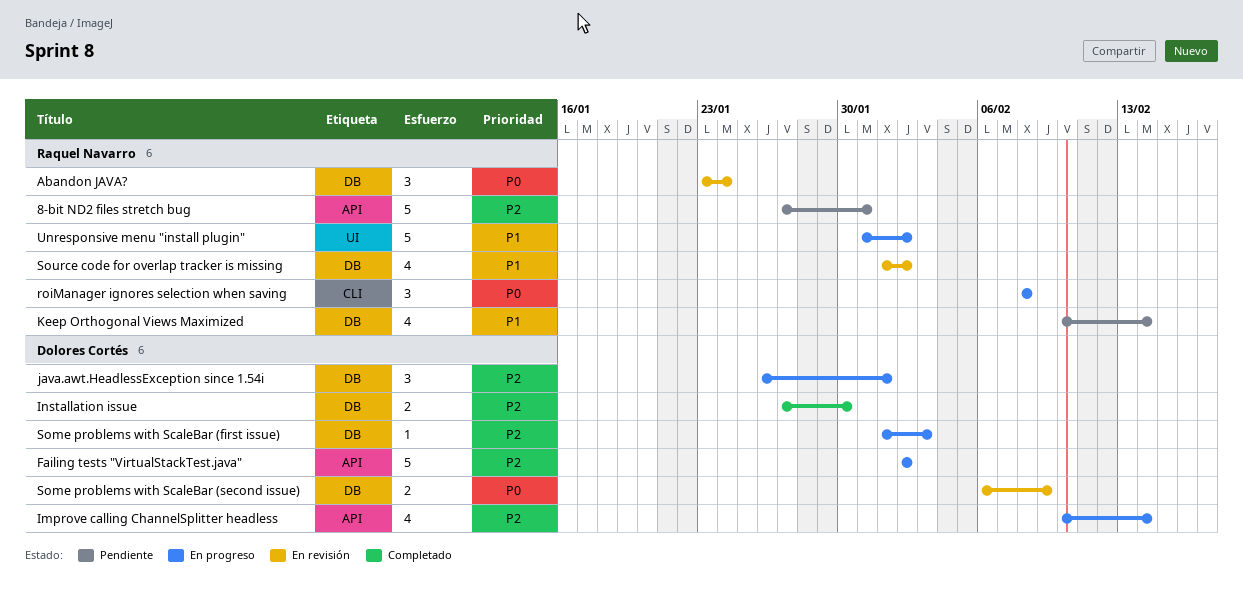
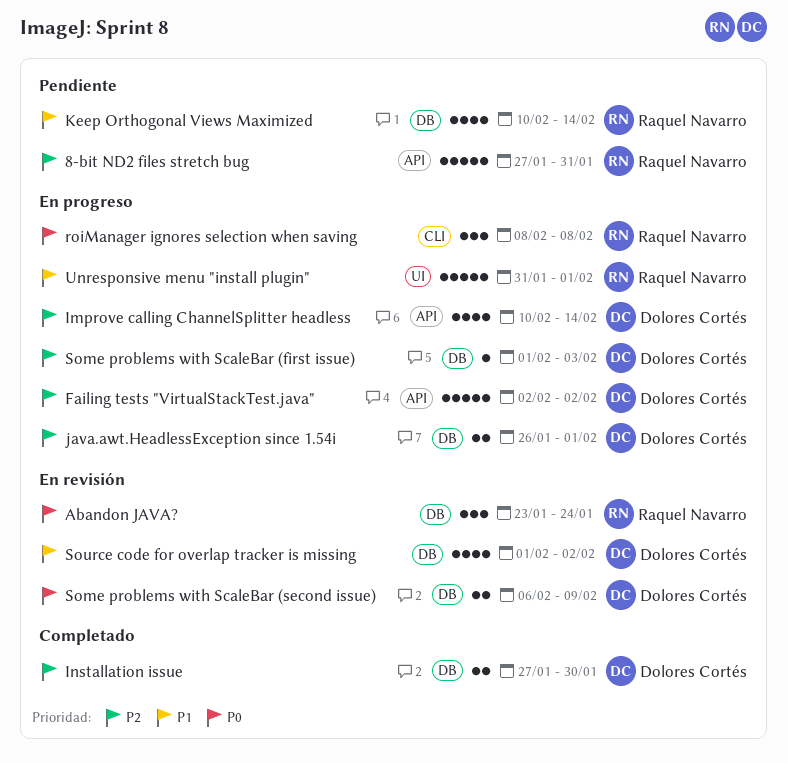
java.awt.HeadlessException since 1.54i, estimate: 3 -> 2
Source code for overlap tracker is missing, owner: Raquel Navarro -> Dolores Cortés
Unresponsive menu "install plugin", due: Feb 2 -> Feb 1

